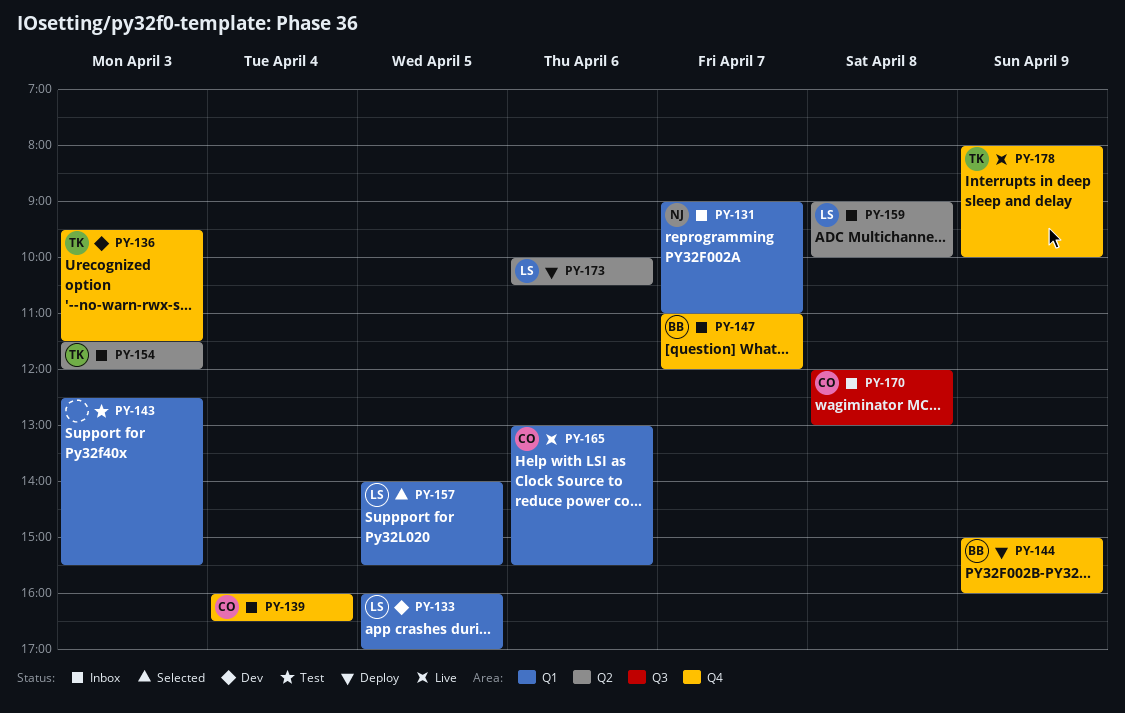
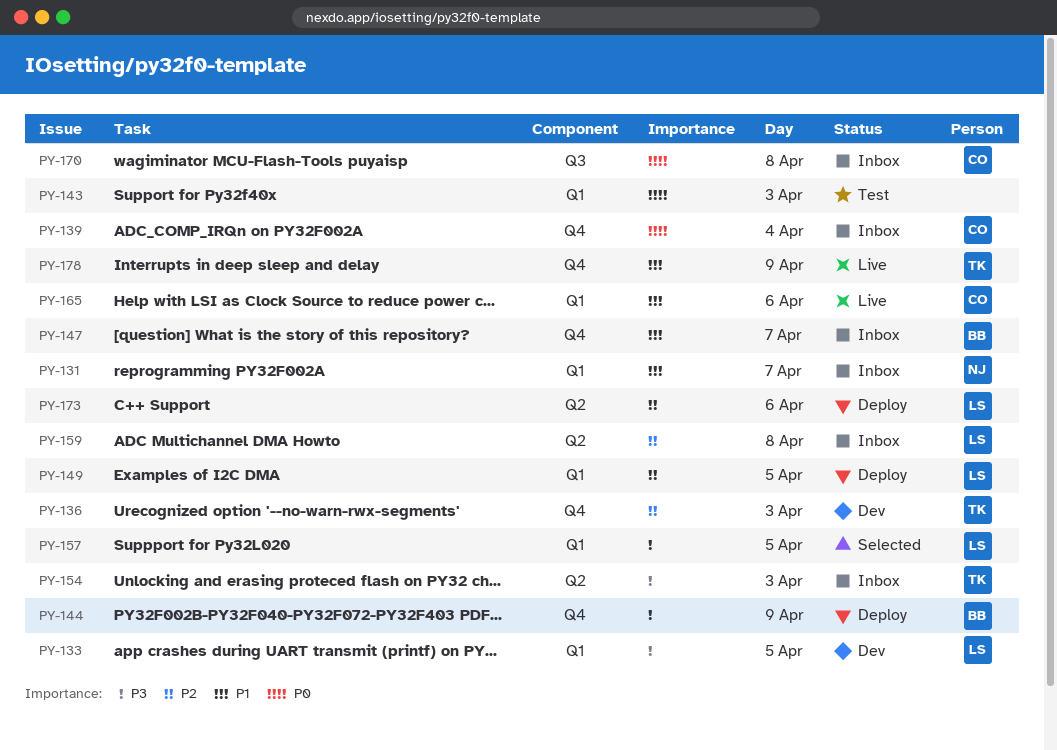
PY-149: none -> present

